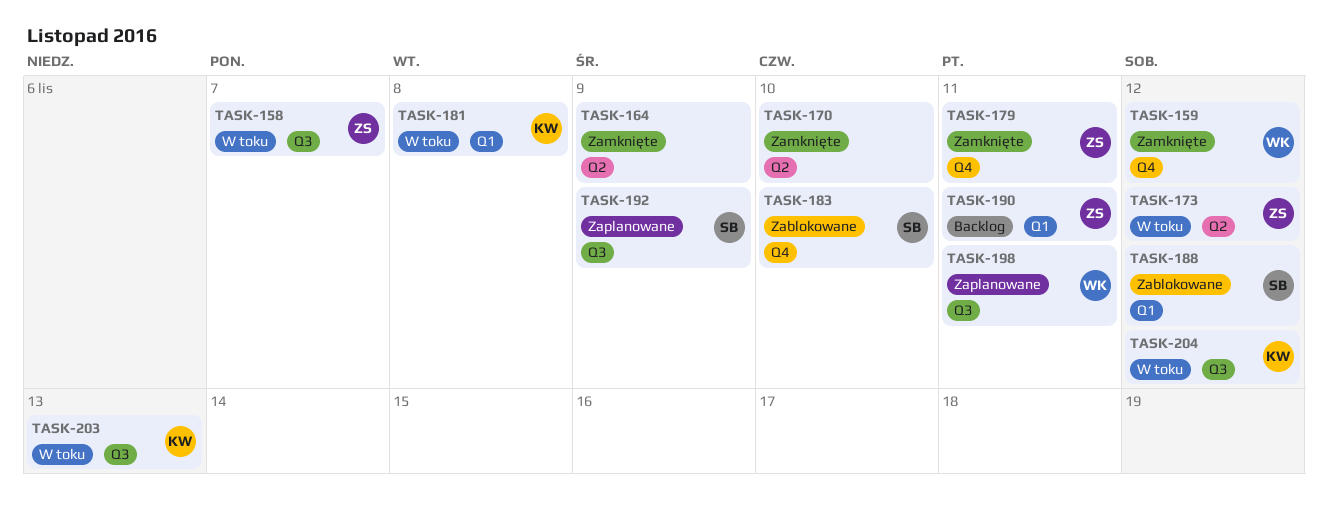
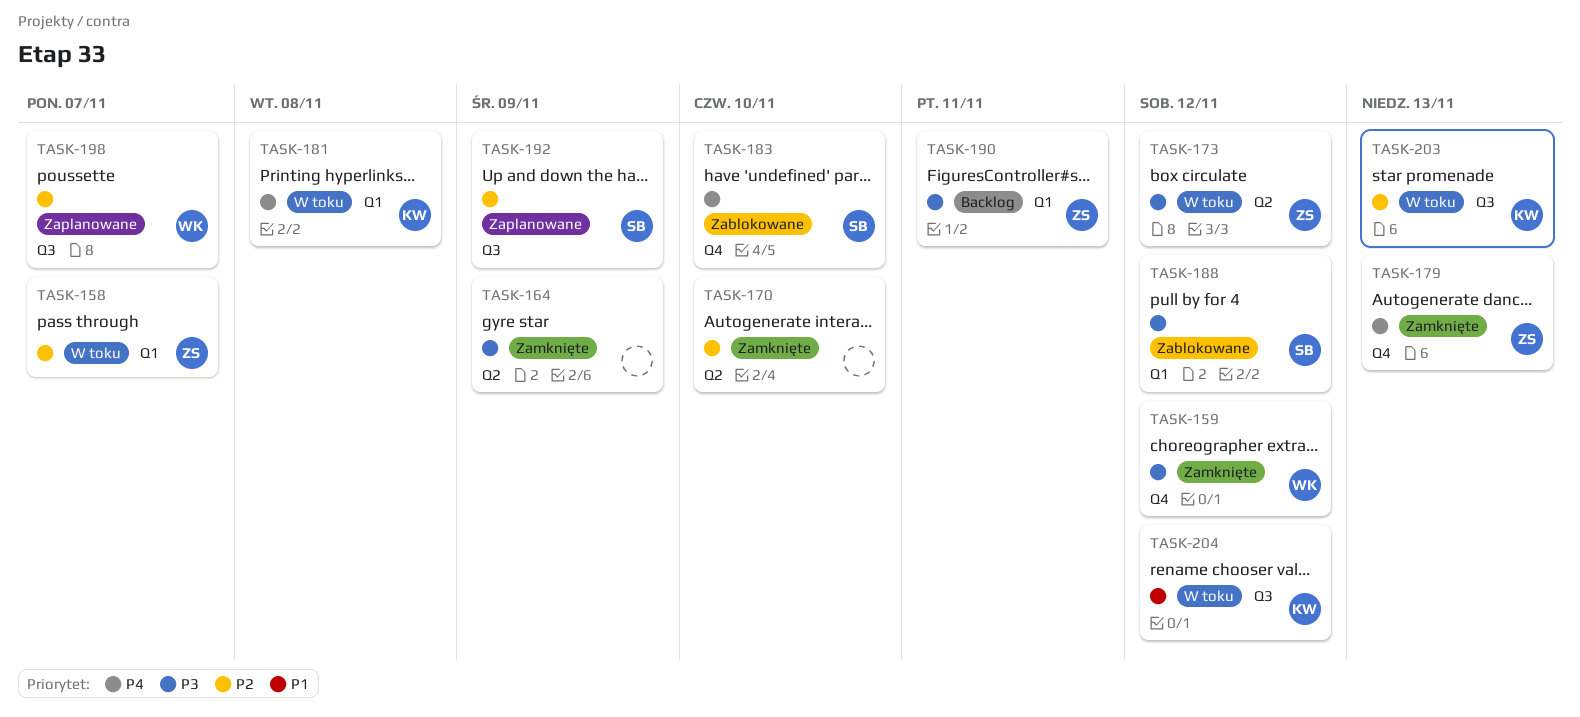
TASK-158, label: Q3 -> Q1
TASK-179, due: Nov 11 -> Nov 13
TASK-198, due: Nov 11 -> Nov 7

